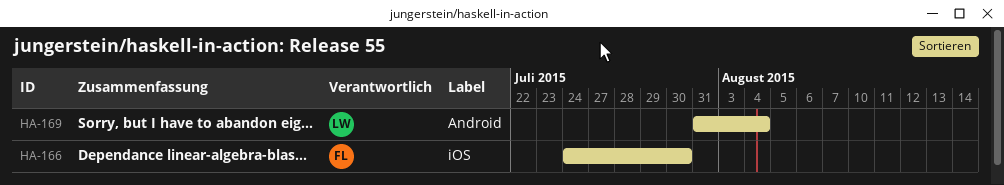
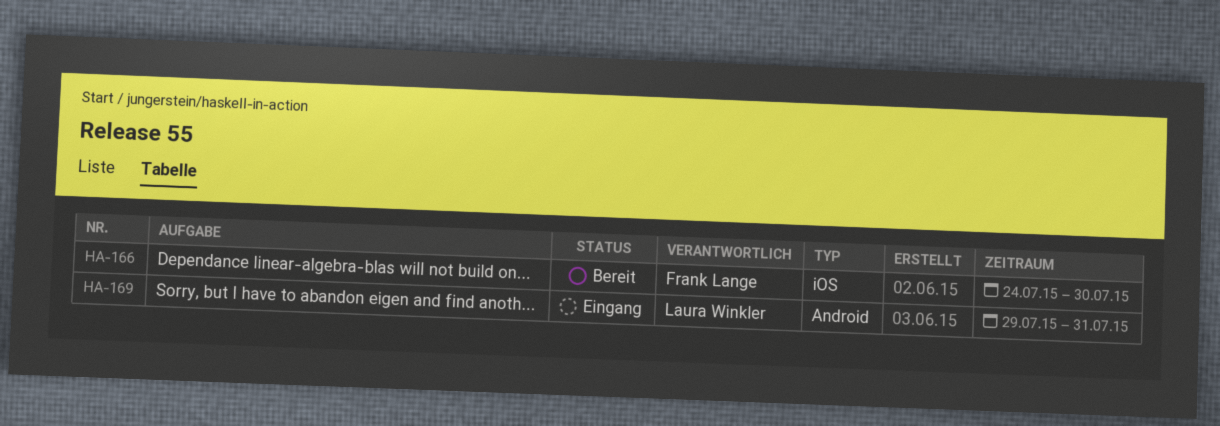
HA-169, start: Jul 31 -> Jul 29
HA-169, due: Aug 4 -> Jul 31

